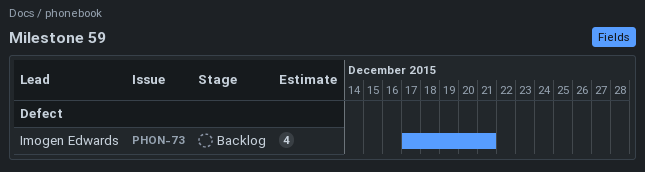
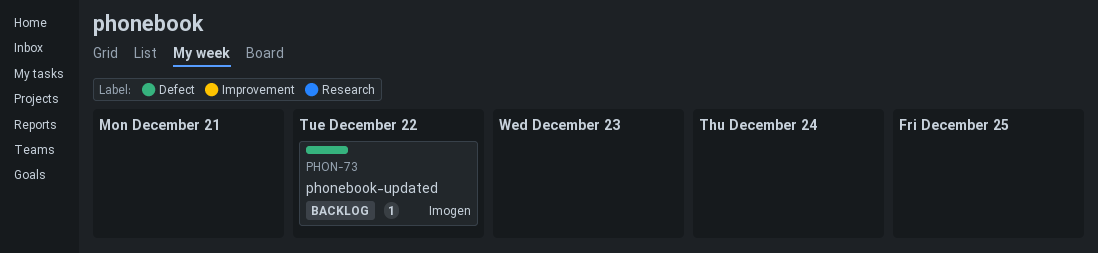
PHON-73, estimate: 4 -> 1
PHON-73, due: Dec 21 -> Dec 22

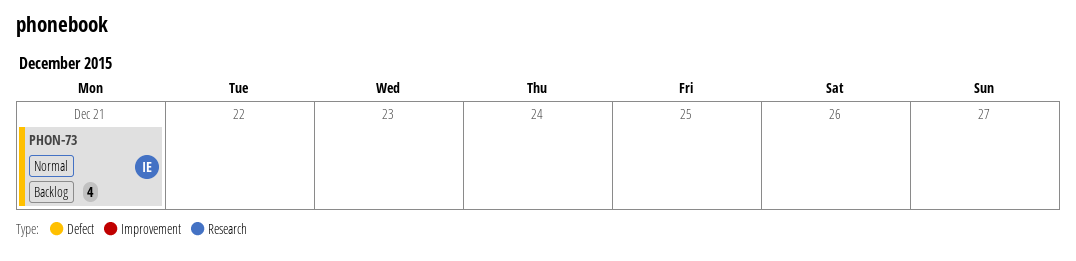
PHON-73, estimate: 1 -> 4
PHON-73, due: Dec 22 -> Dec 21

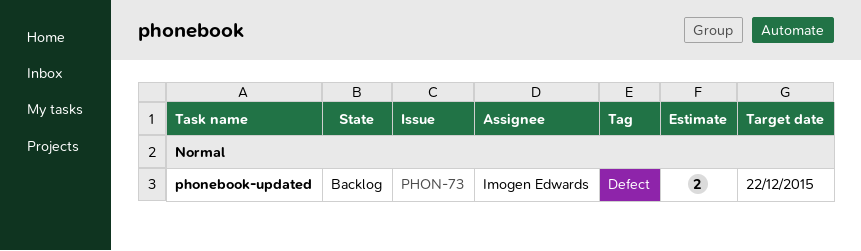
PHON-73, estimate: 4 -> 2
PHON-73, due: Dec 21 -> Dec 22

